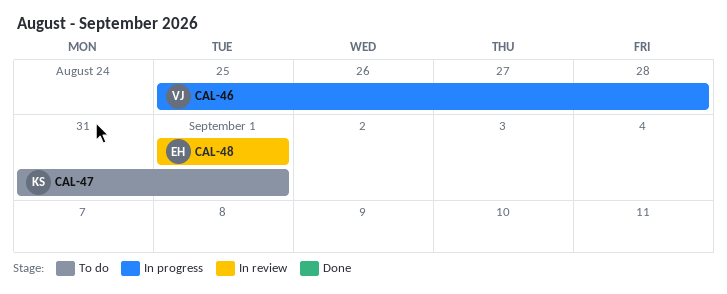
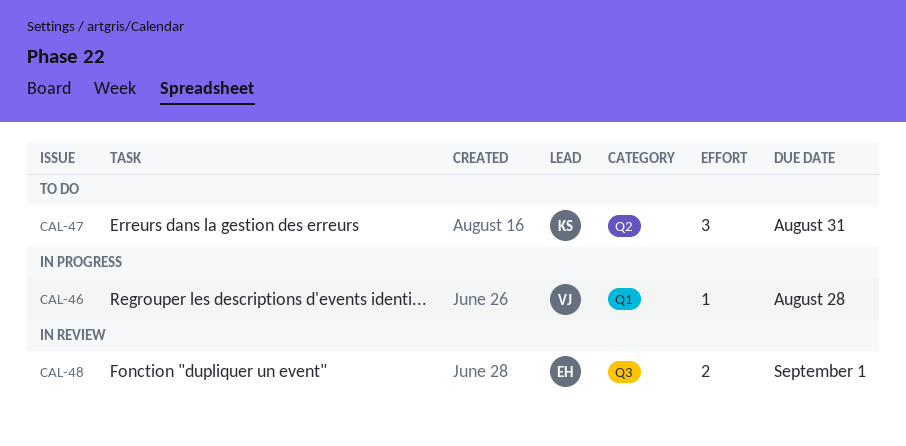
CAL-47, due: Sep 1 -> Aug 31

